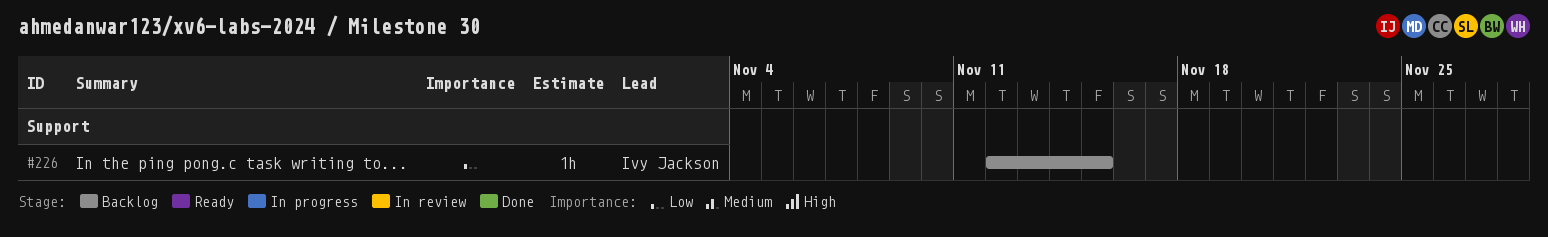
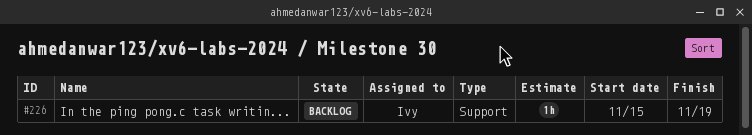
#226, start: Nov 12 -> Nov 15
#226, due: Nov 15 -> Nov 19

